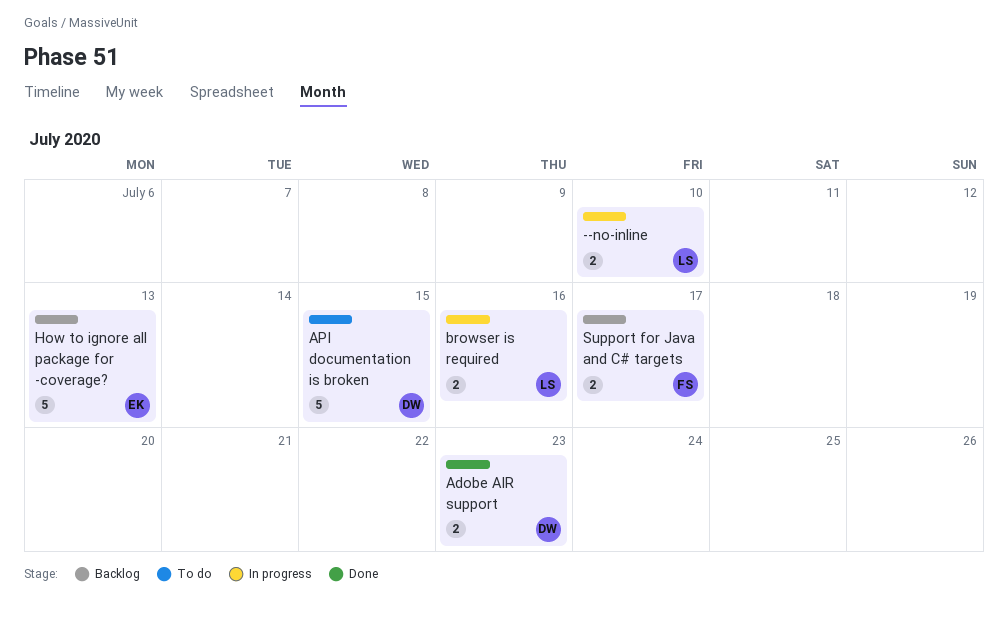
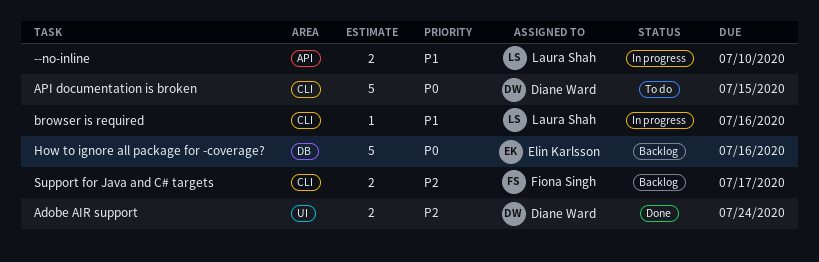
Adobe AIR support, due: Jul 23 -> Jul 24
browser is required, estimate: 2 -> 1
How to ignore all package for -coverage?, due: Jul 13 -> Jul 16

